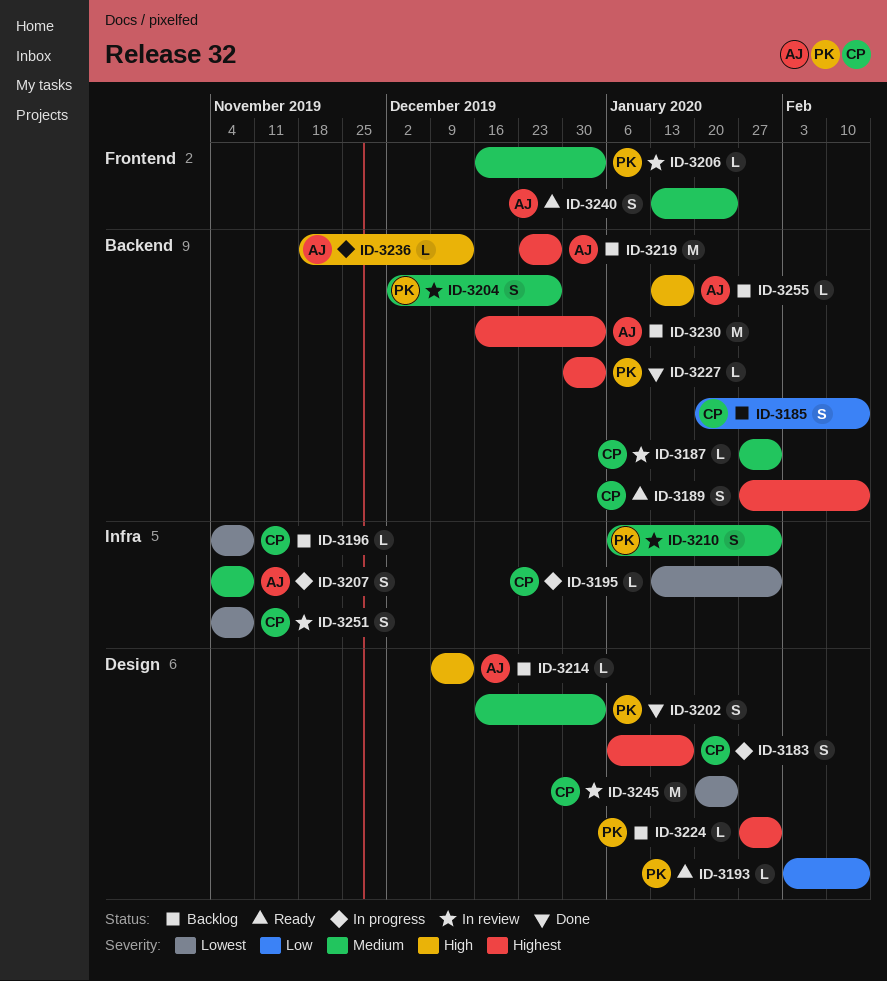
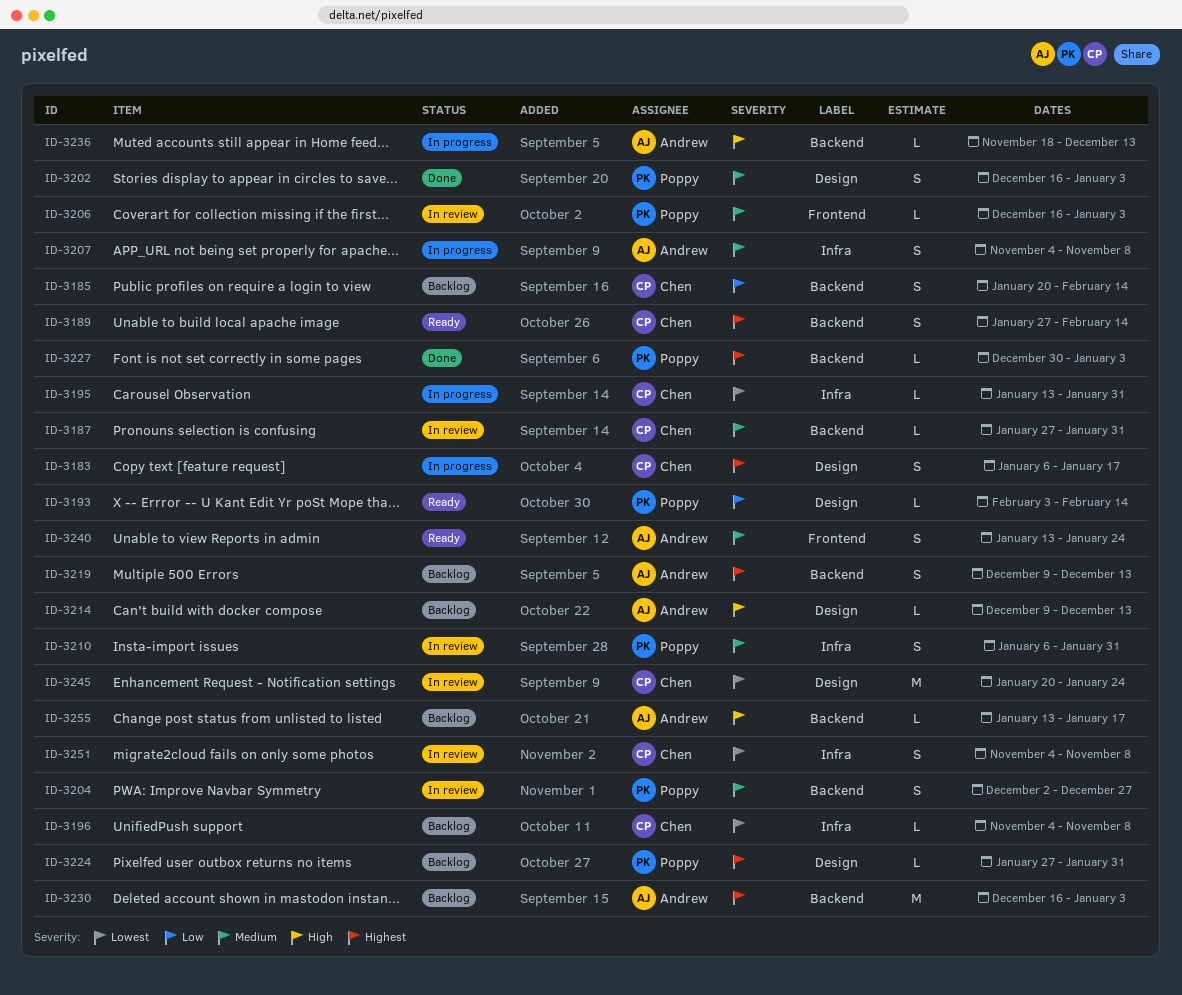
ID-3219, estimate: M -> S
ID-3219, start: Dec 23 -> Dec 9
ID-3219, due: Dec 27 -> Dec 13

